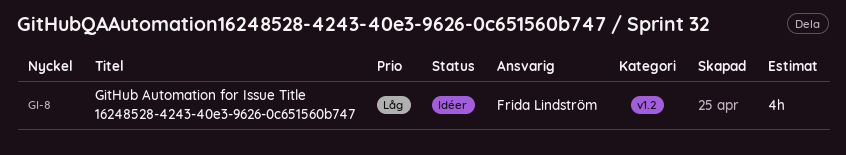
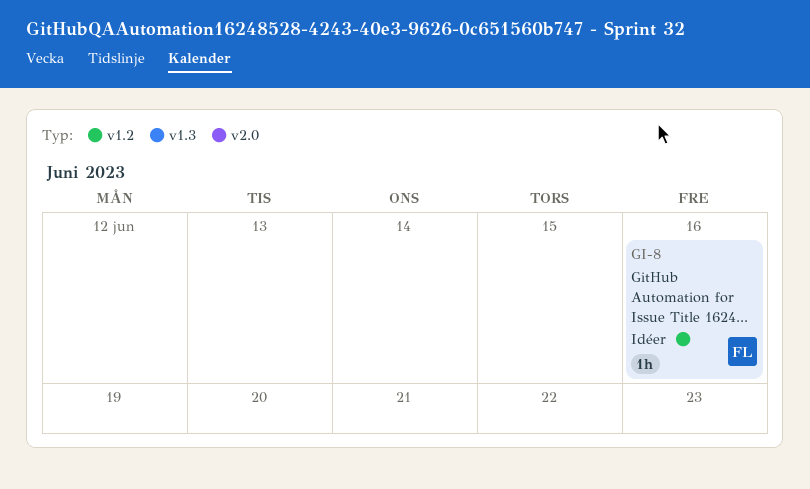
GI-8, estimate: 4h -> 1h

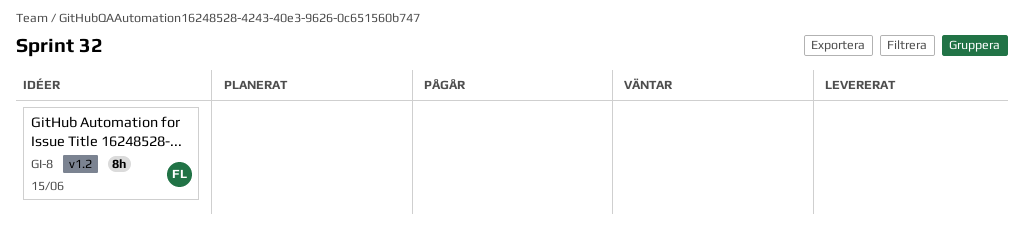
GI-8, estimate: 1h -> 8h
GI-8, due: Jun 16 -> Jun 15

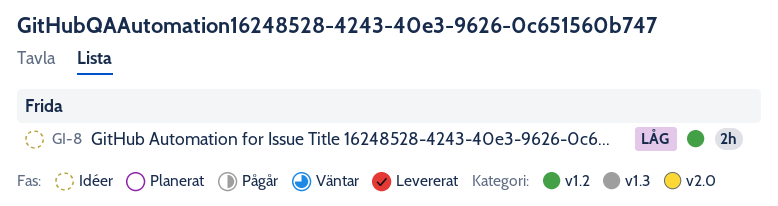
GI-8, estimate: 8h -> 2h

